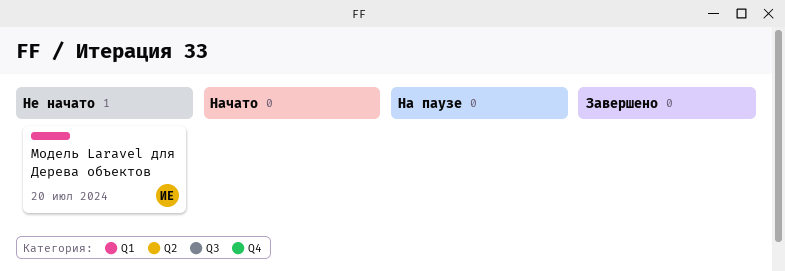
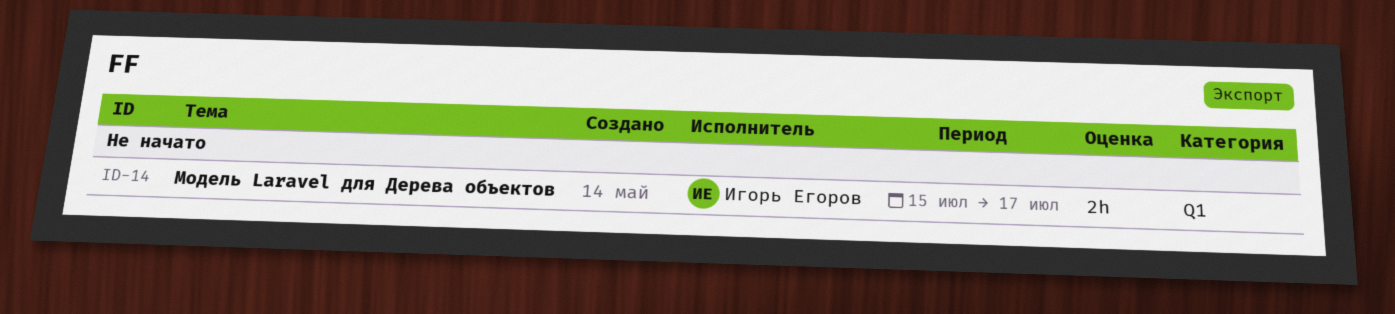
Модель Laravel для Дерева объектов, due: Jul 20 -> Jul 17

